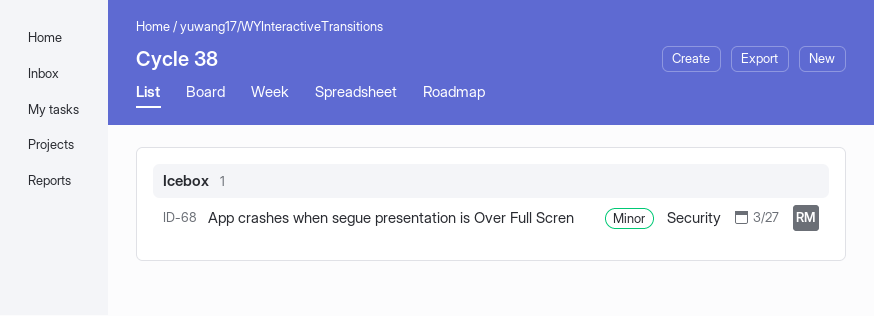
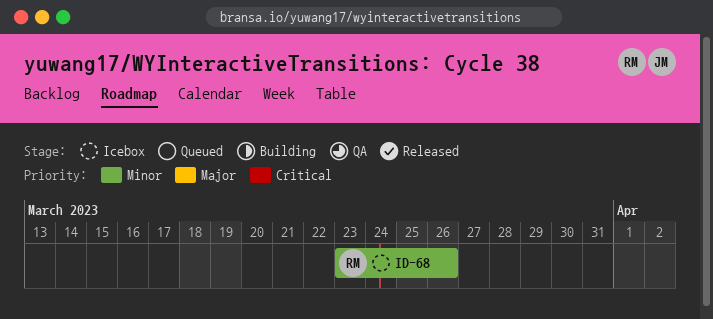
ID-68, due: Mar 27 -> Mar 26

